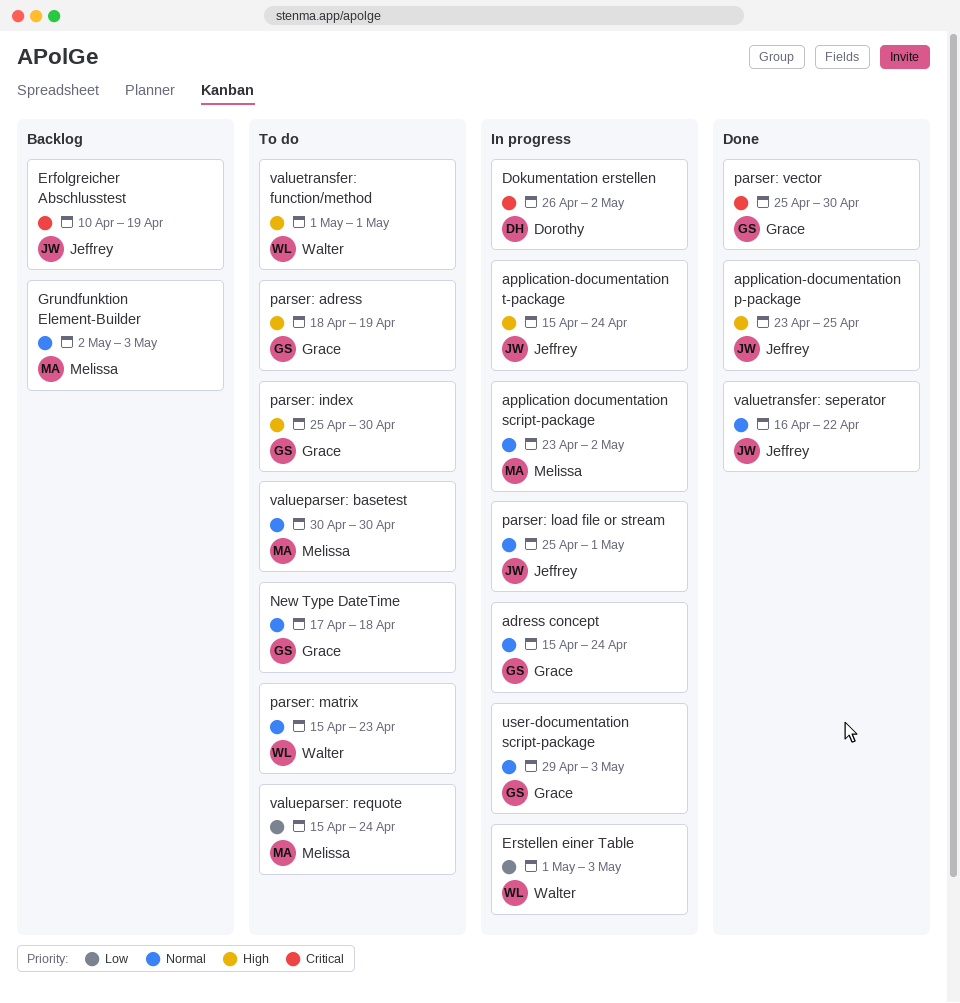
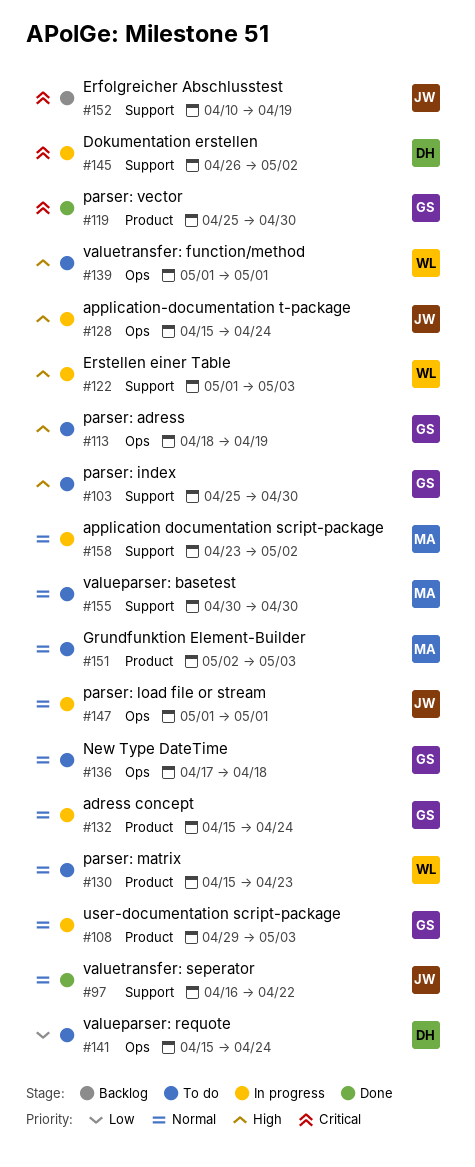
application-documentation p-package: present -> none
Erstellen einer Table, priority: Low -> High
Grundfunktion Element-Builder, status: Backlog -> To do
parser: load file or stream, start: Apr 25 -> May 1
valueparser: requote, owner: Melissa -> Dorothy

